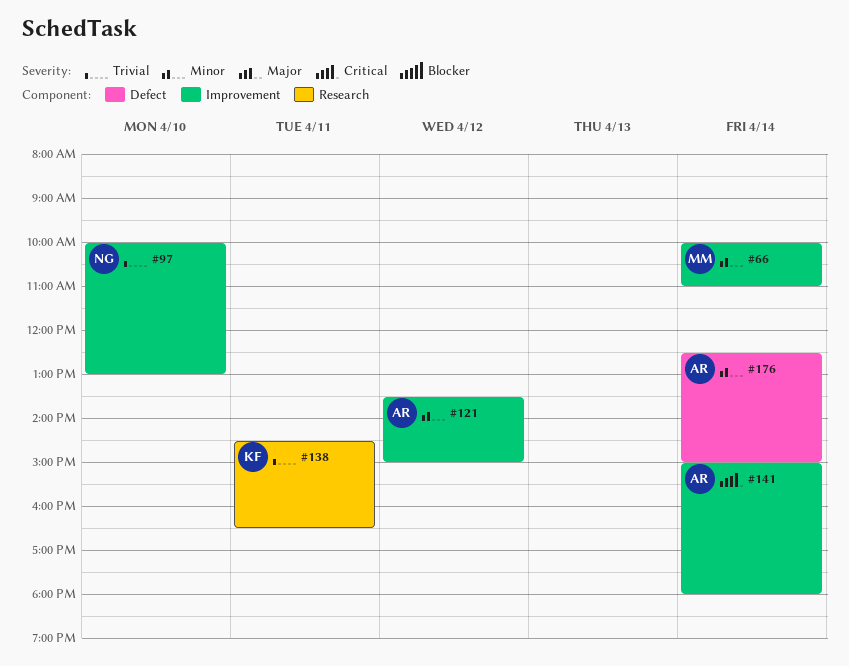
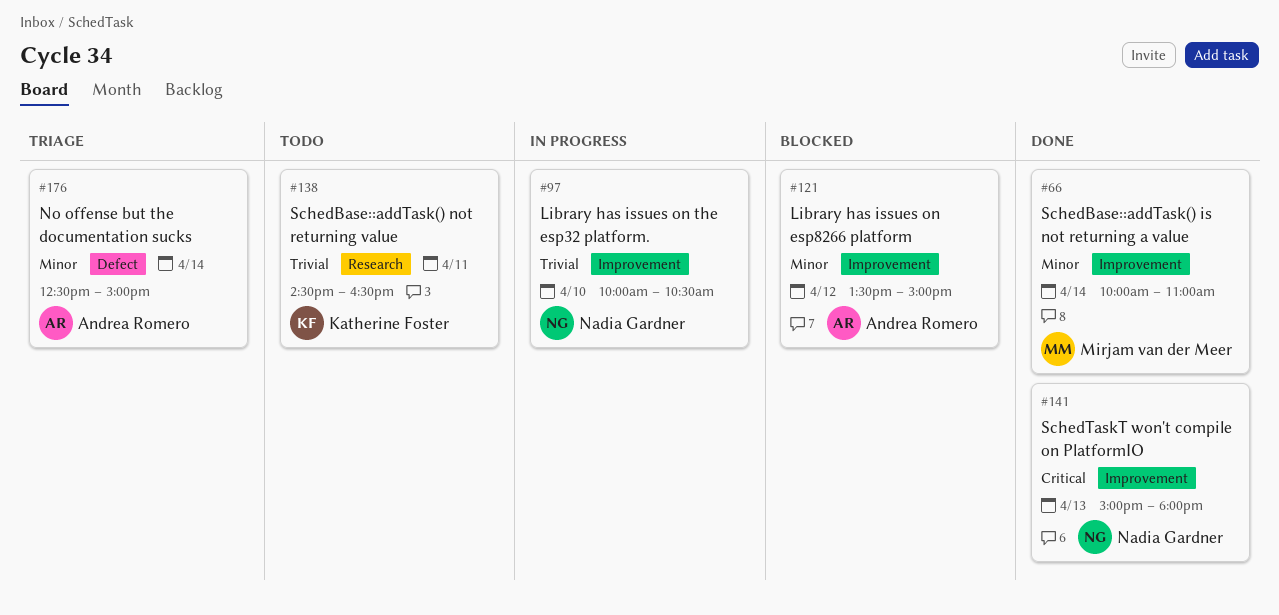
#97, ends: 13:00 -> 10:30
#141, owner: Andrea Romero -> Nadia Gardner
#141, day: Apr 14 -> Apr 13

